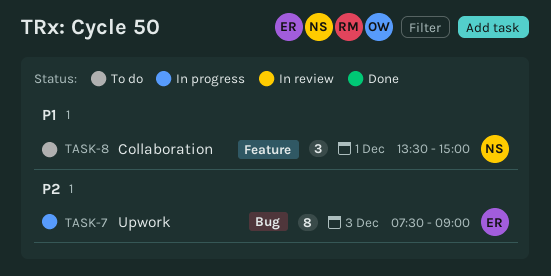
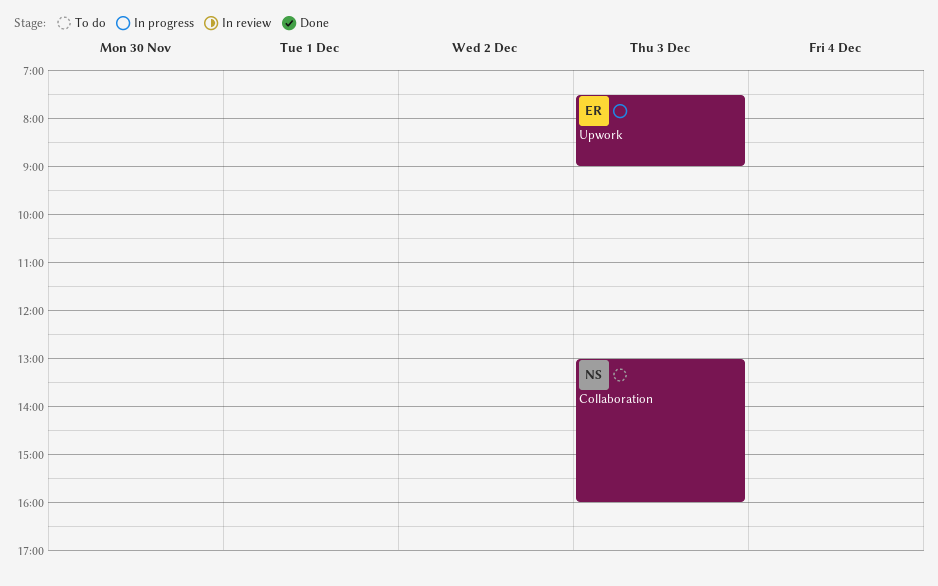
Collaboration, day: Dec 1 -> Dec 3
Collaboration, begins: 13:30 -> 13:00
Collaboration, ends: 15:00 -> 16:00

